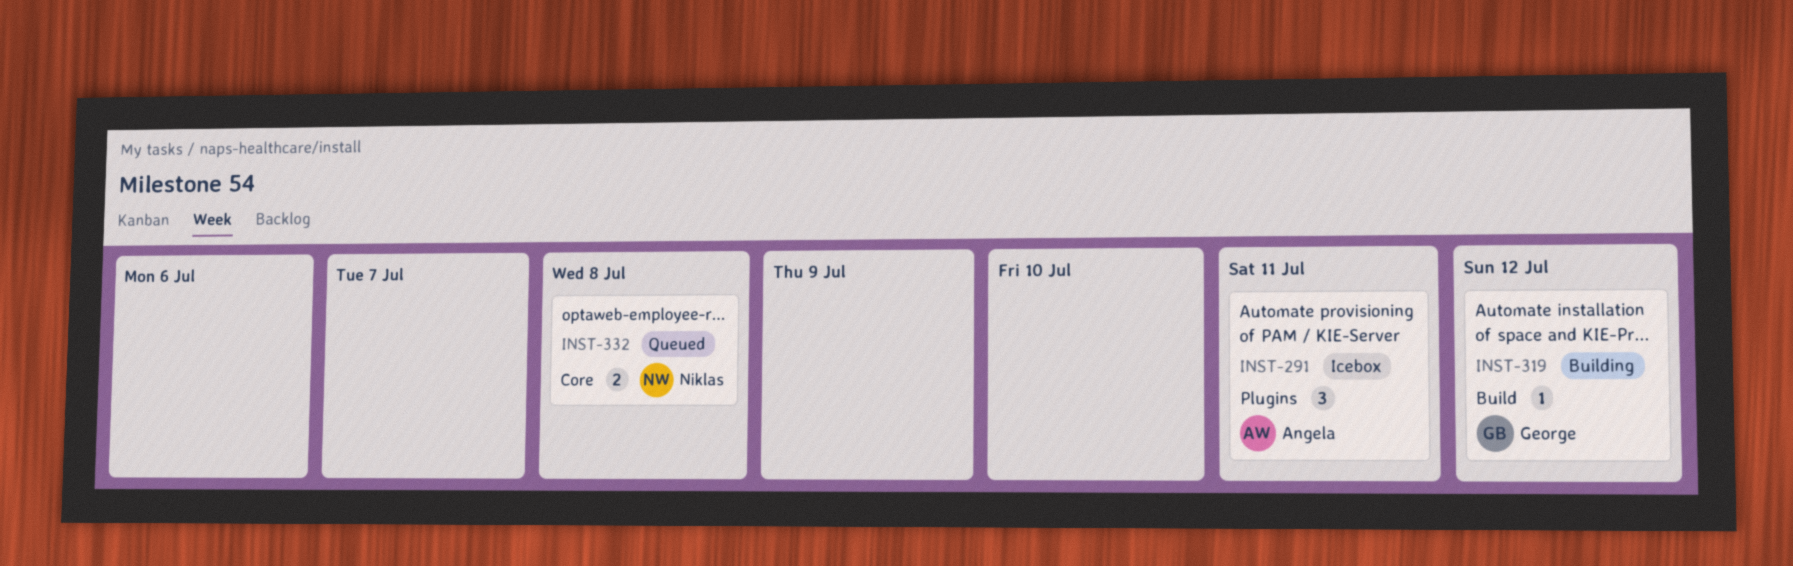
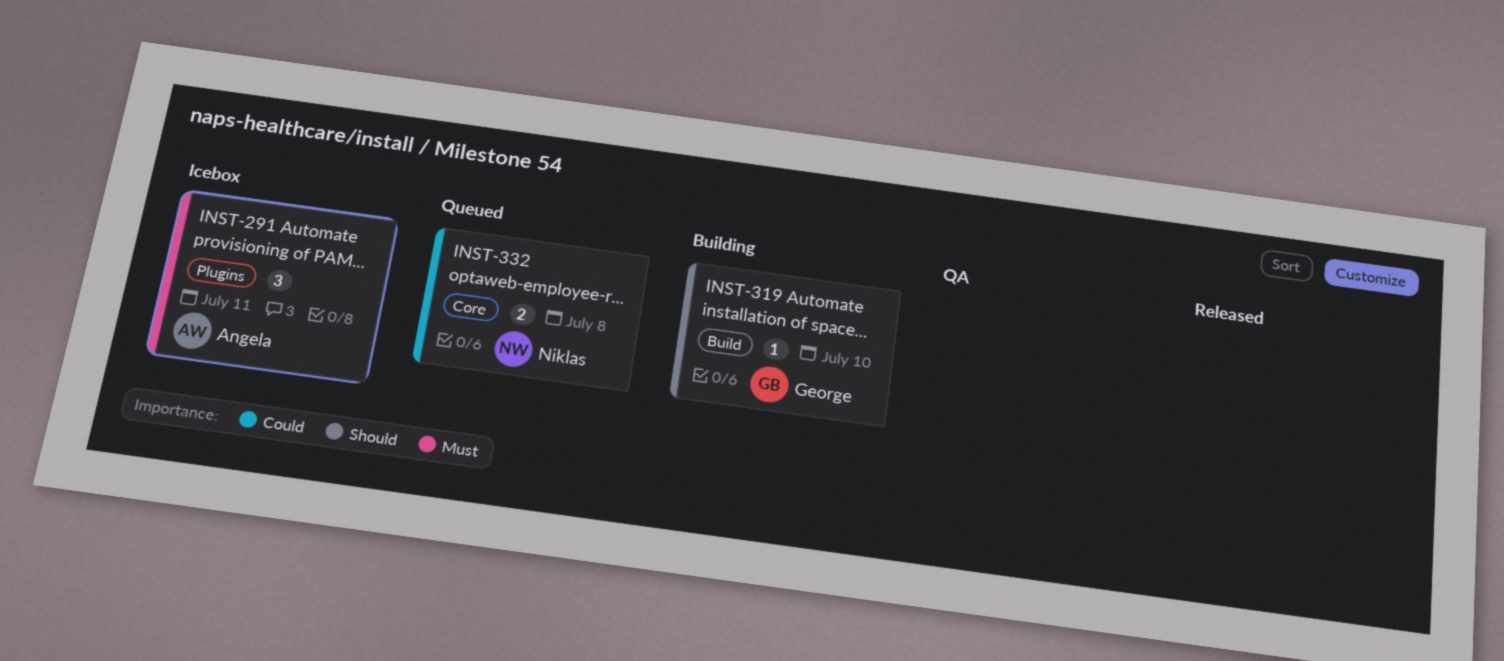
INST-319, due: Jul 12 -> Jul 10

